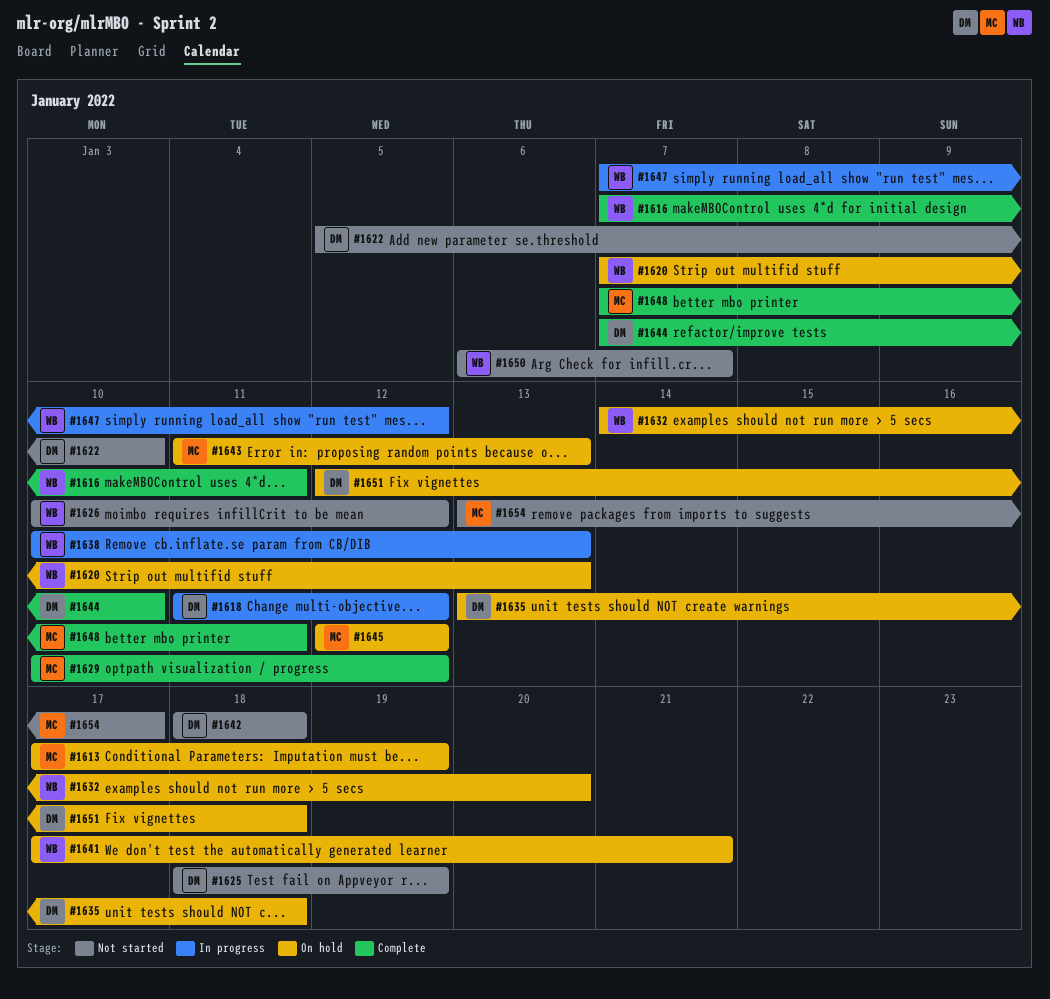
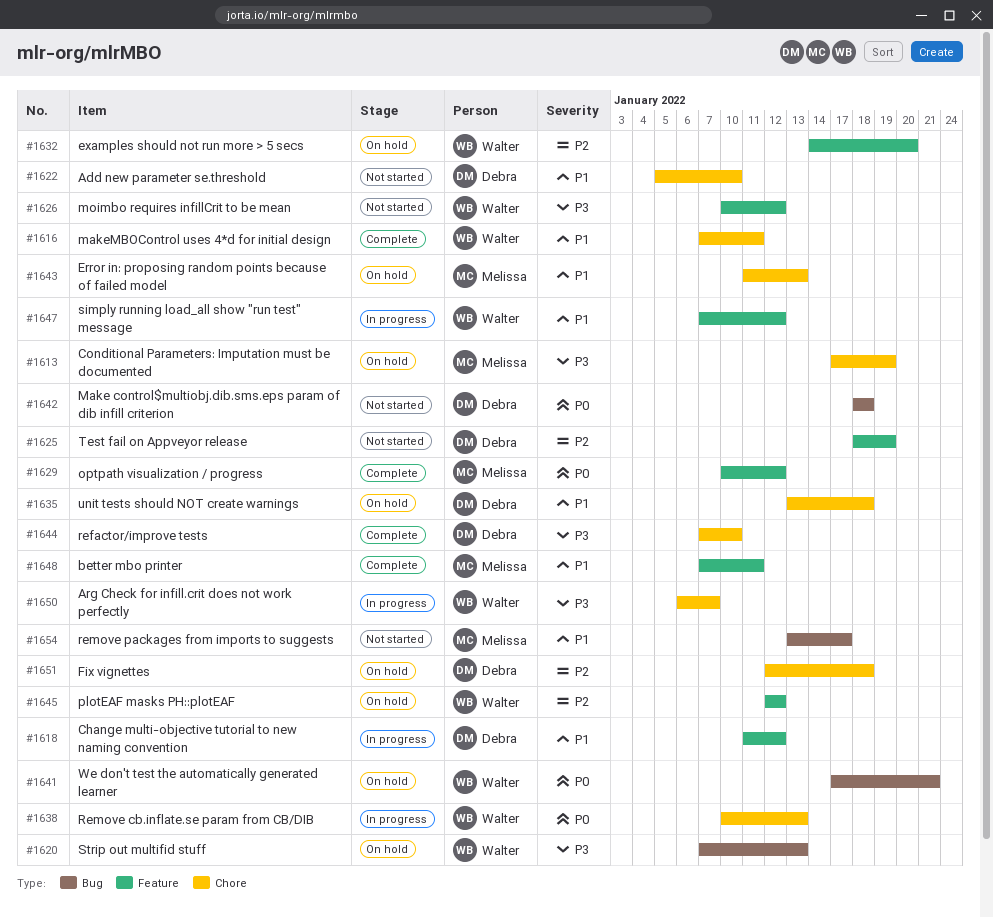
#1645, owner: Melissa -> Walter
#1650, status: Not started -> In progress

